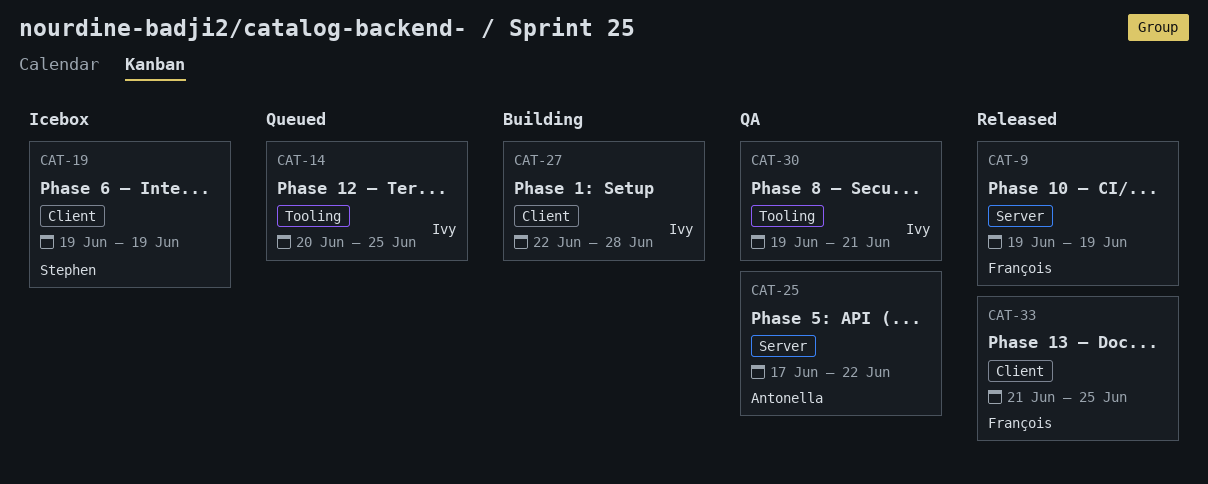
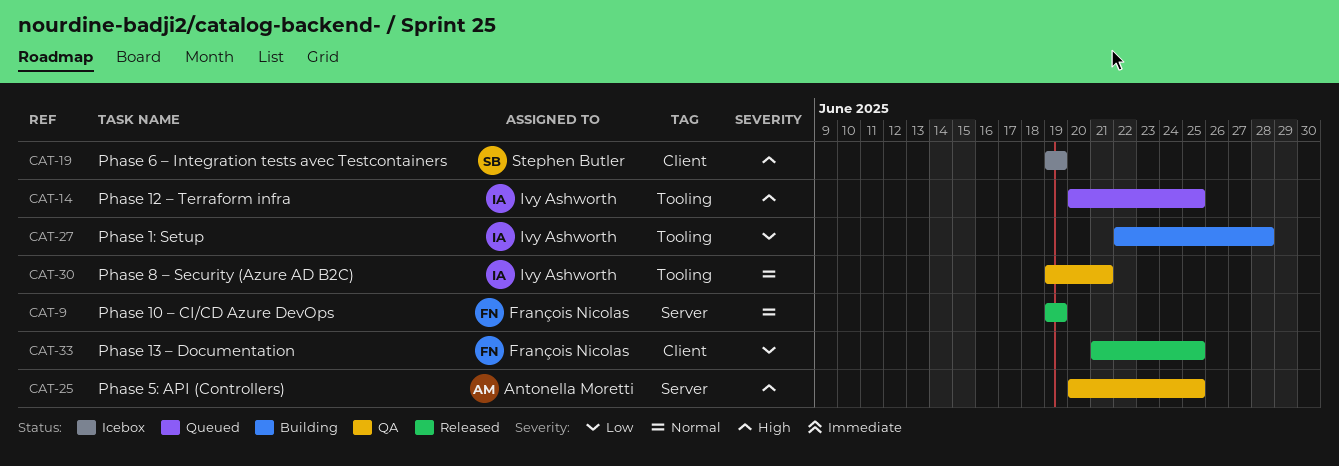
CAT-25, start: Jun 17 -> Jun 20
CAT-25, due: Jun 22 -> Jun 25
CAT-27, label: Client -> Tooling

